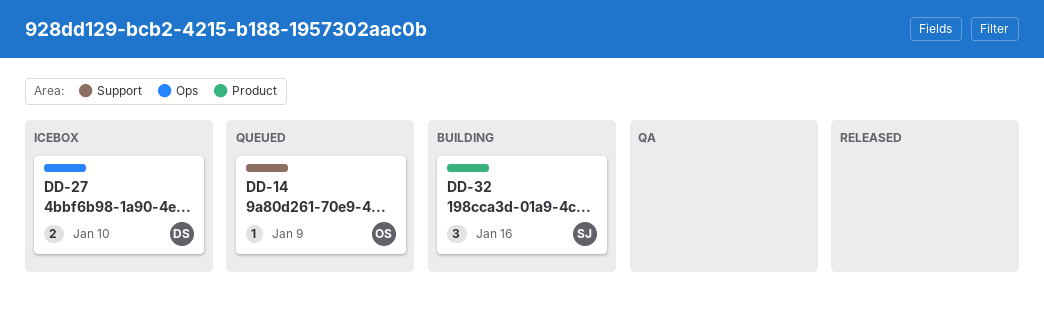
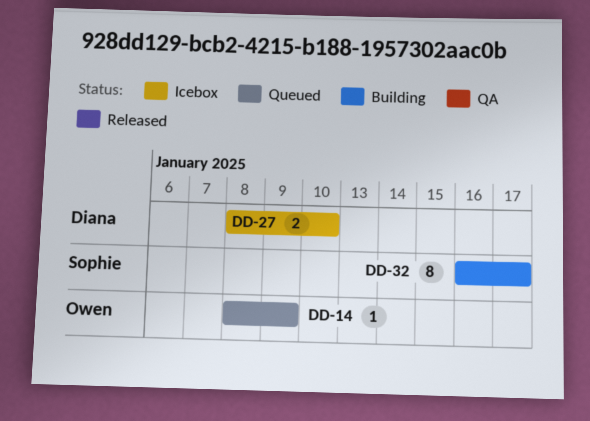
DD-32, estimate: 3 -> 8
DD-32, due: Jan 16 -> Jan 17

